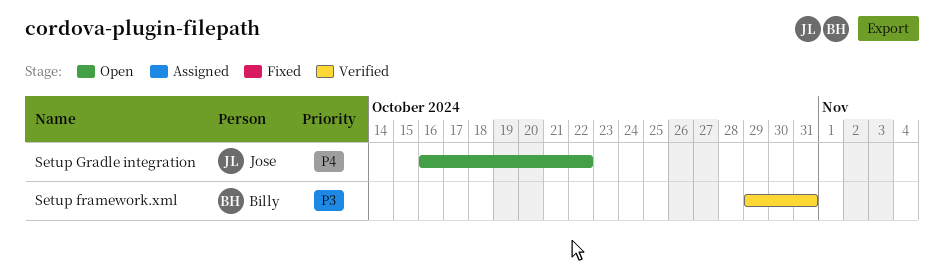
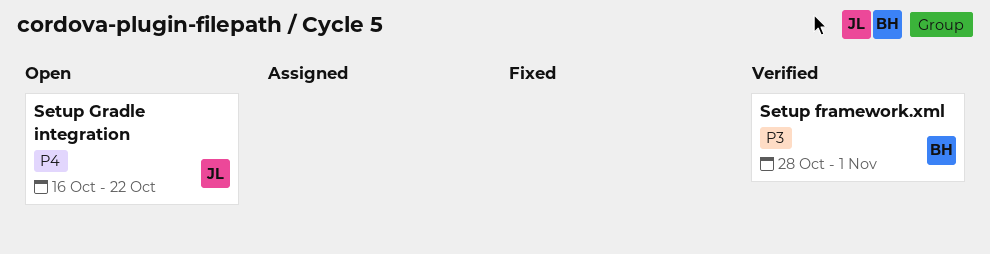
Setup framework.xml, start: Oct 29 -> Oct 28
Setup framework.xml, due: Oct 31 -> Nov 1

